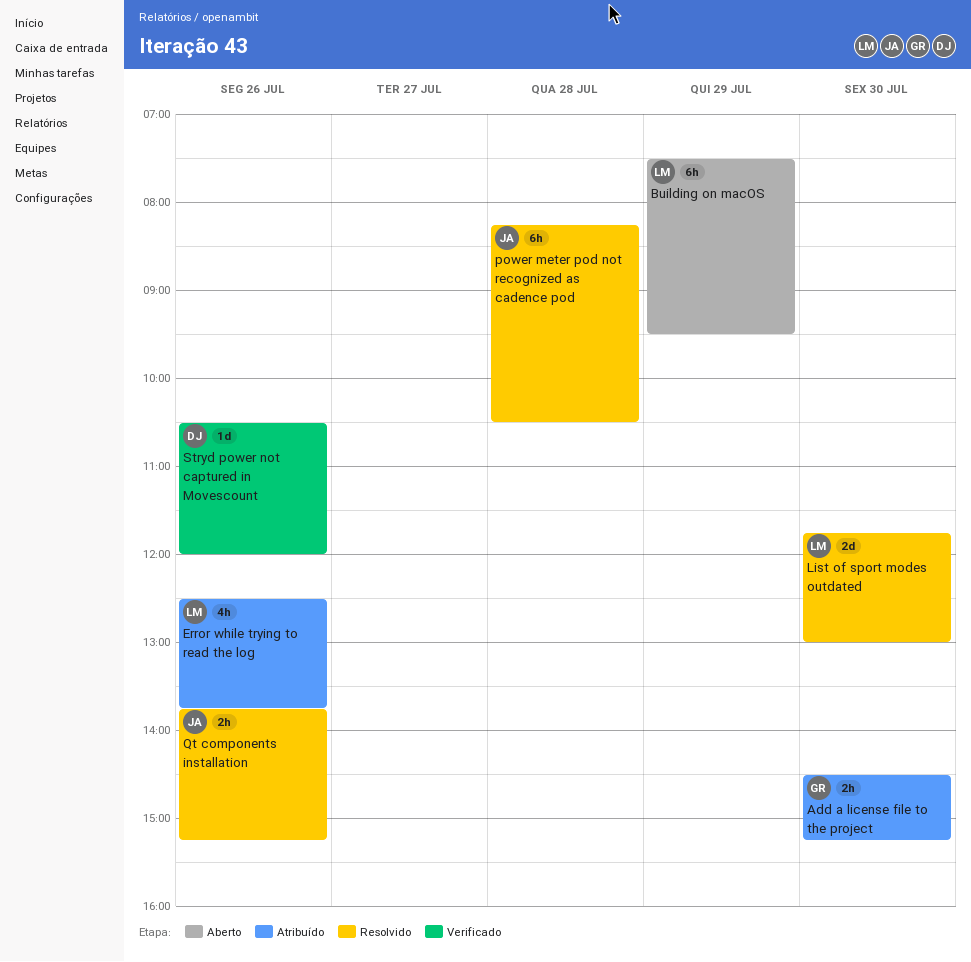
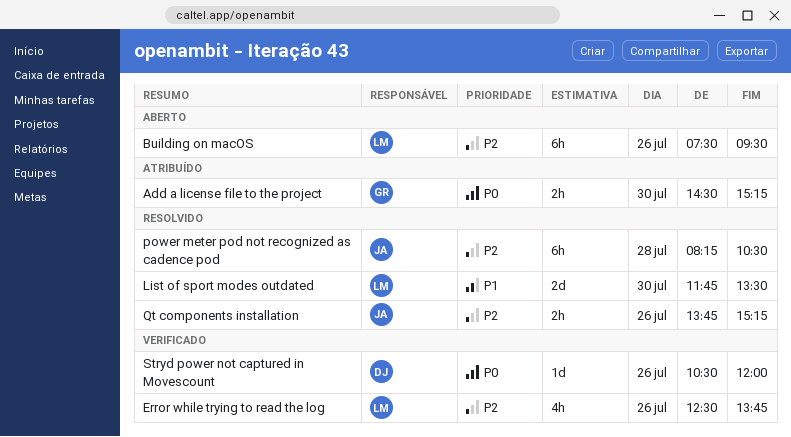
Building on macOS, day: Jul 29 -> Jul 26
Error while trying to read the log, status: Atribuído -> Verificado
List of sport modes outdated, ends: 13:00 -> 13:30

